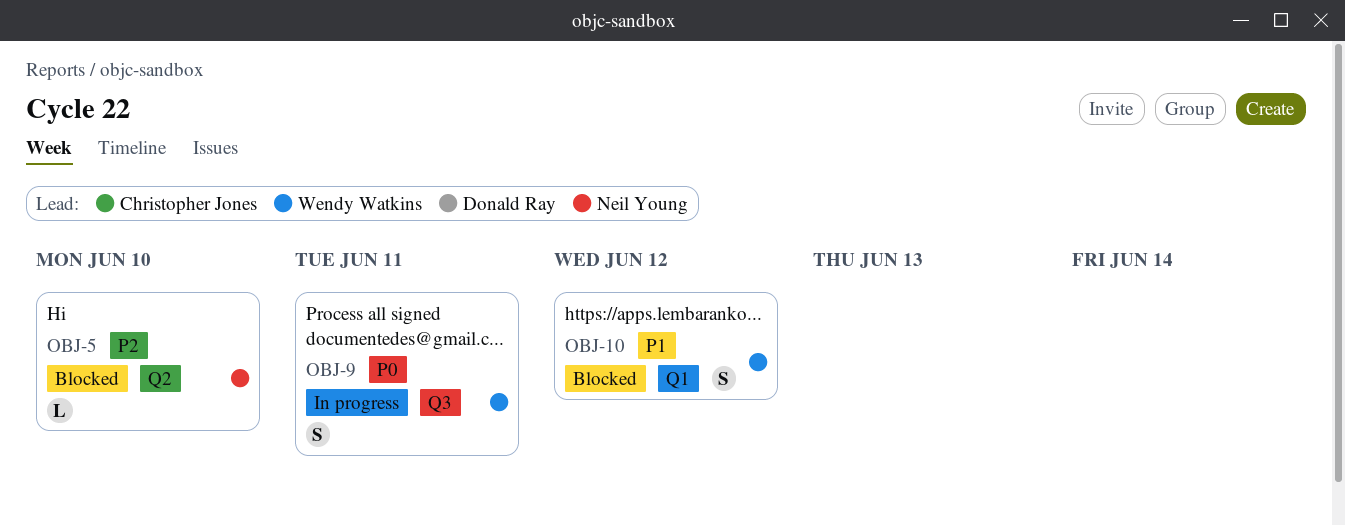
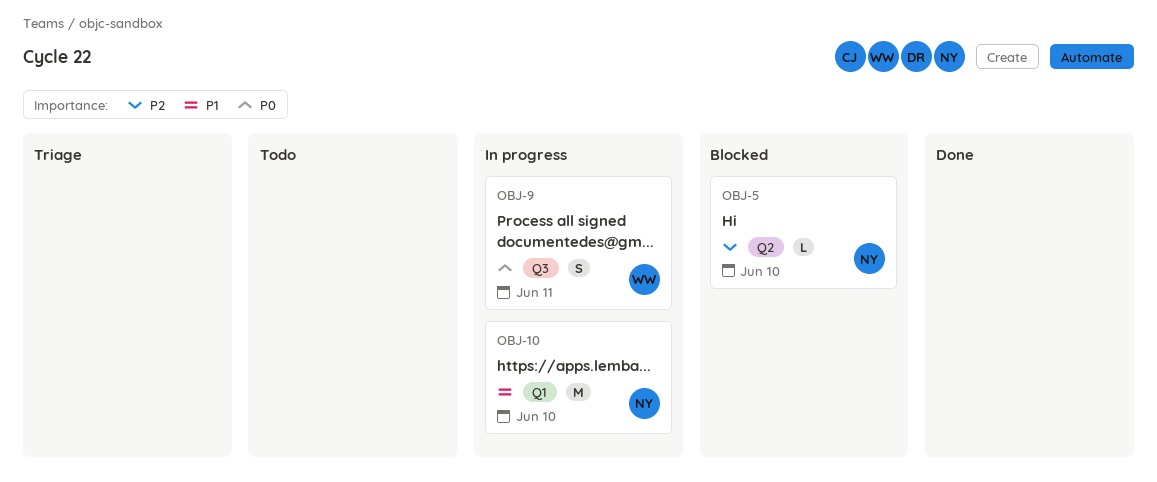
OBJ-10, status: Blocked -> In progress
OBJ-10, owner: Wendy Watkins -> Neil Young
OBJ-10, estimate: S -> M
OBJ-10, due: Jun 12 -> Jun 10

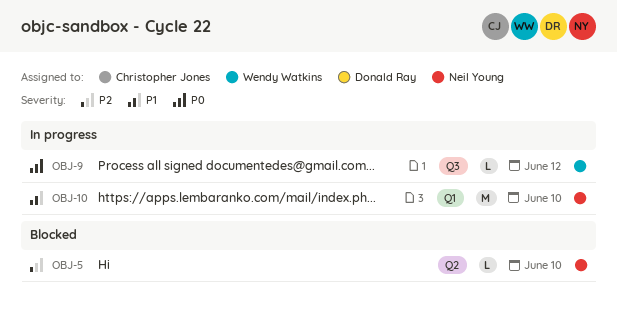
OBJ-9, estimate: S -> L
OBJ-9, due: Jun 11 -> Jun 12

